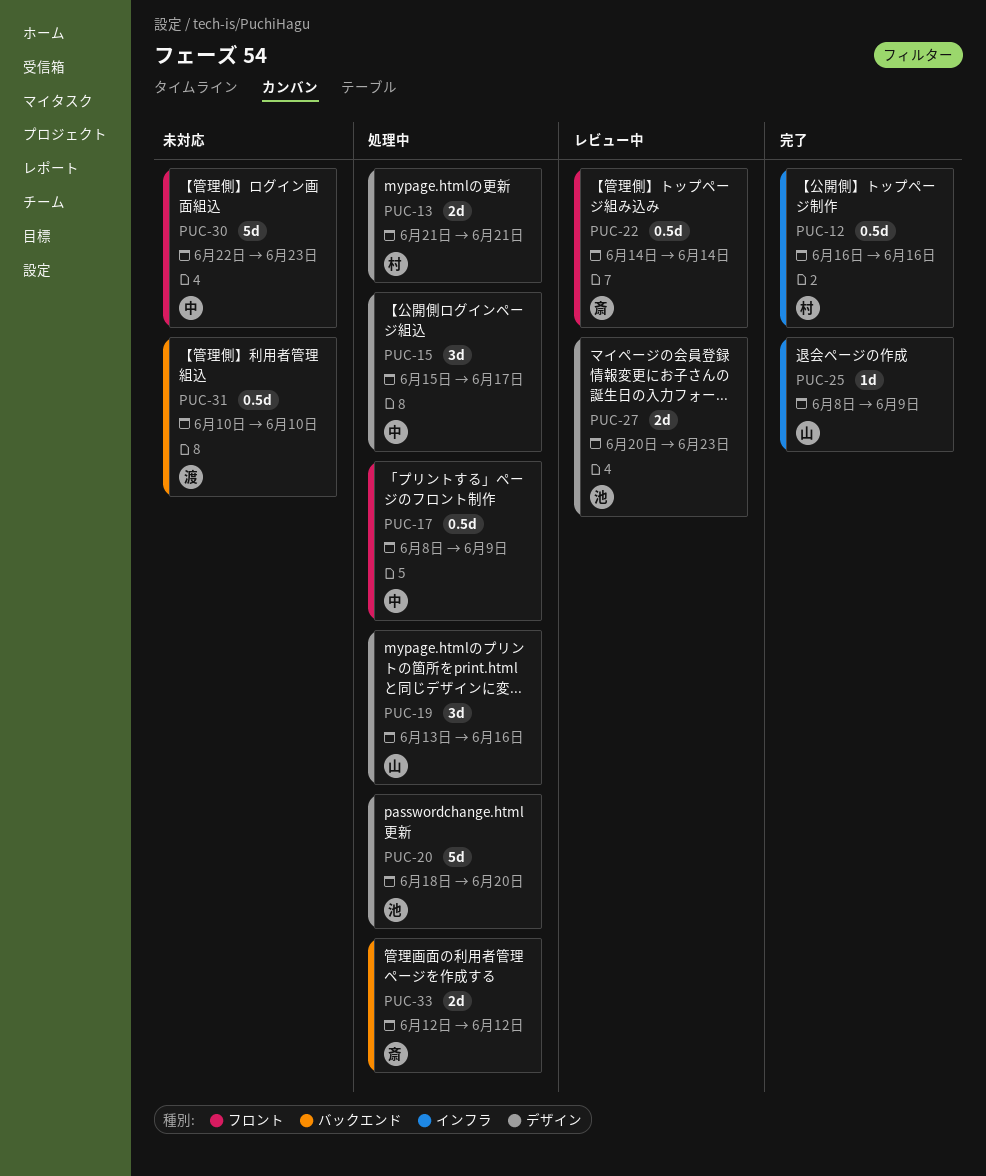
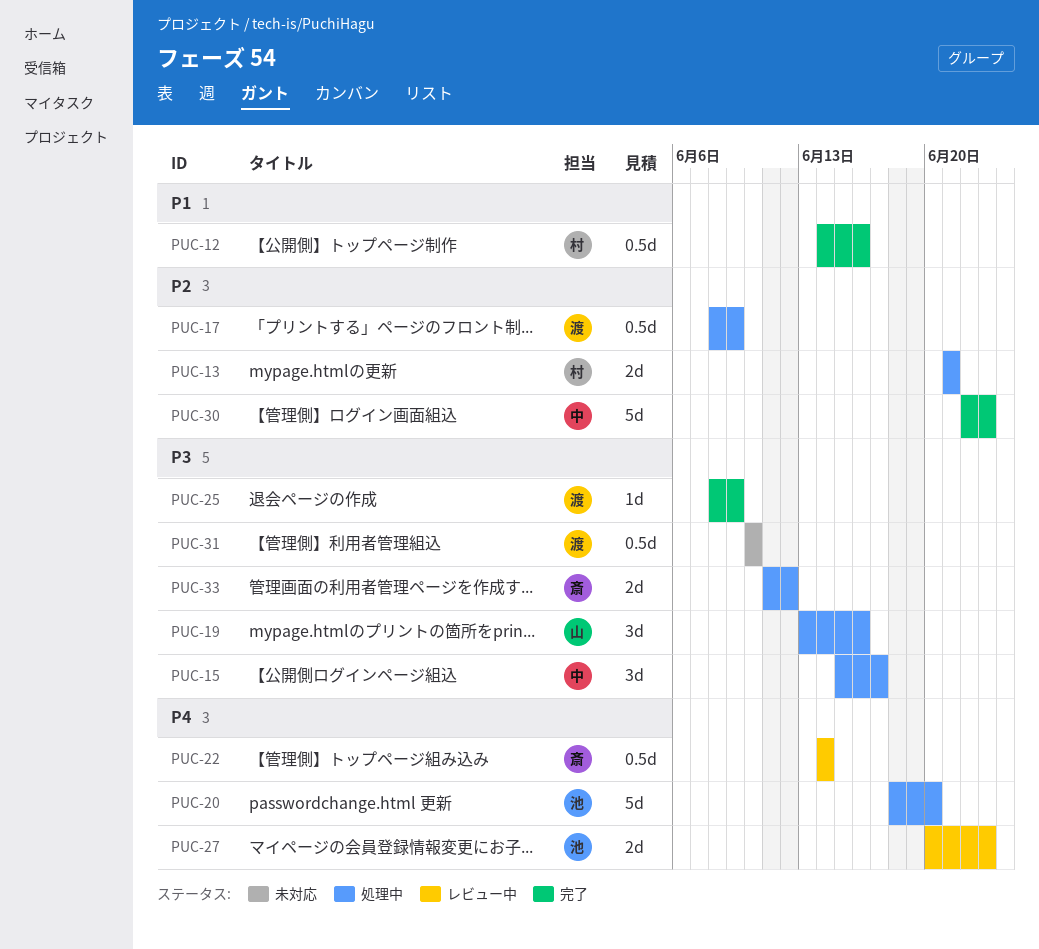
PUC-12, start: Jun 16 -> Jun 14
PUC-17, owner: 中 -> 渡
PUC-25, owner: 山 -> 渡
PUC-30, status: 未対応 -> 完了
PUC-33, start: Jun 12 -> Jun 11

